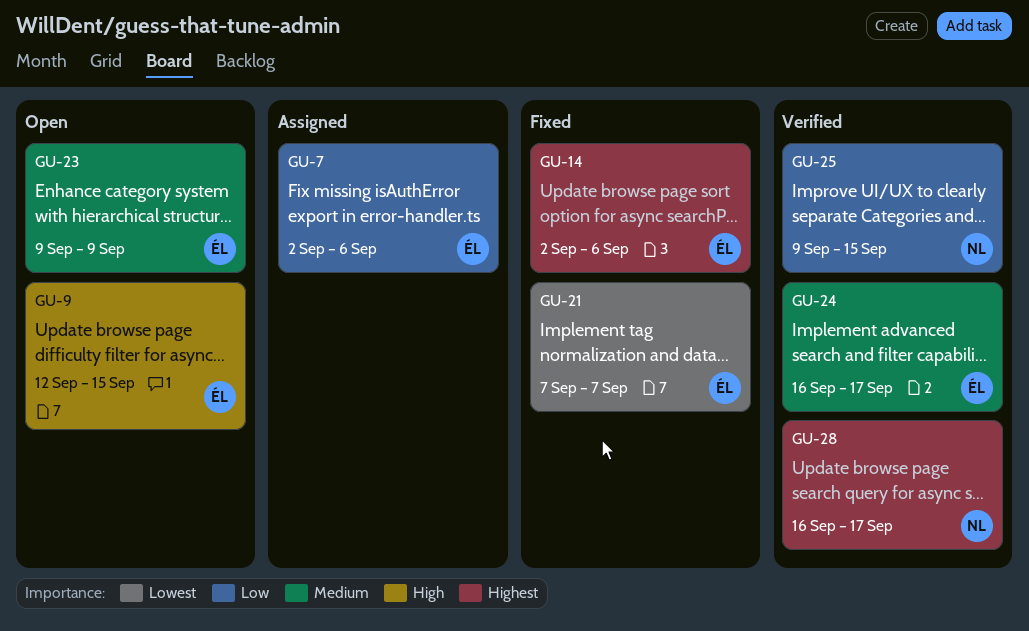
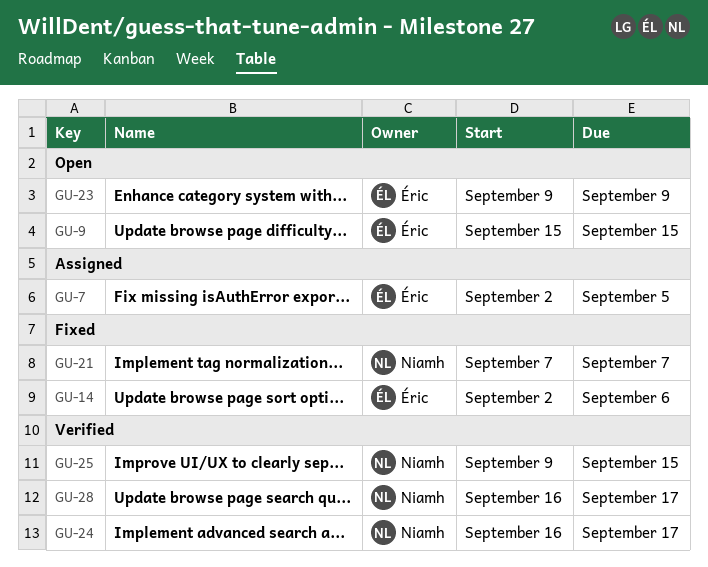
GU-7, due: Sep 6 -> Sep 5
GU-9, start: Sep 12 -> Sep 15
GU-21, owner: Éric -> Niamh
GU-24, owner: Éric -> Niamh

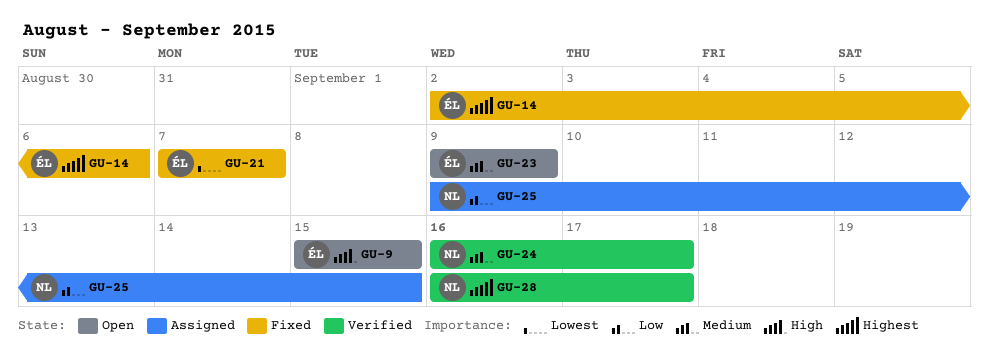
GU-7: present -> none
GU-21, owner: Niamh -> Éric
GU-25, status: Verified -> Assigned

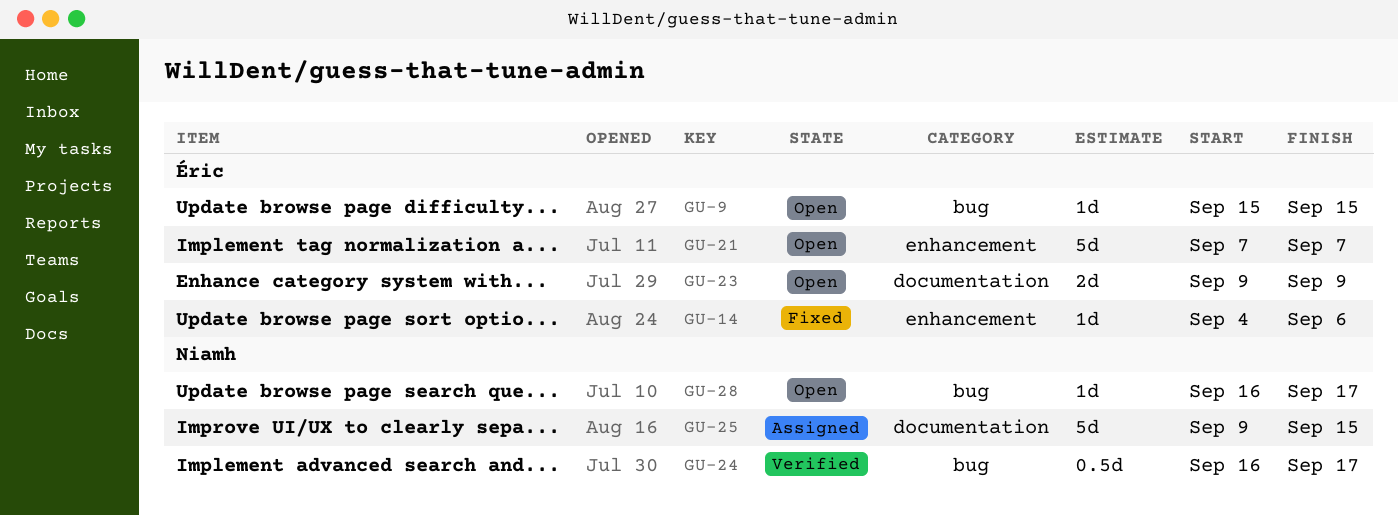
GU-14, start: Sep 2 -> Sep 4
GU-21, status: Fixed -> Open
GU-28, status: Verified -> Open

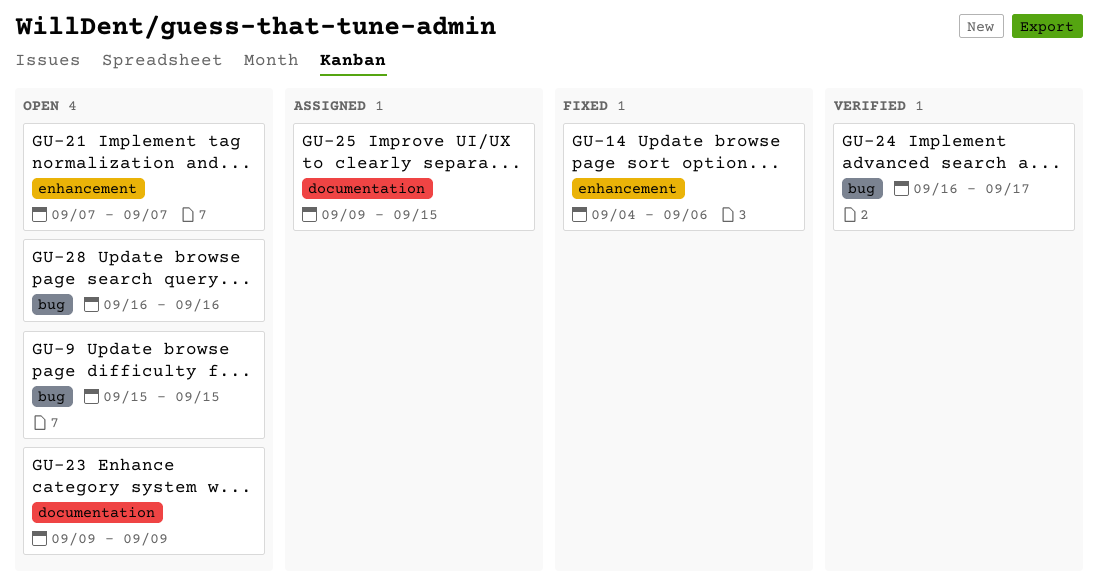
GU-28, due: Sep 17 -> Sep 16

